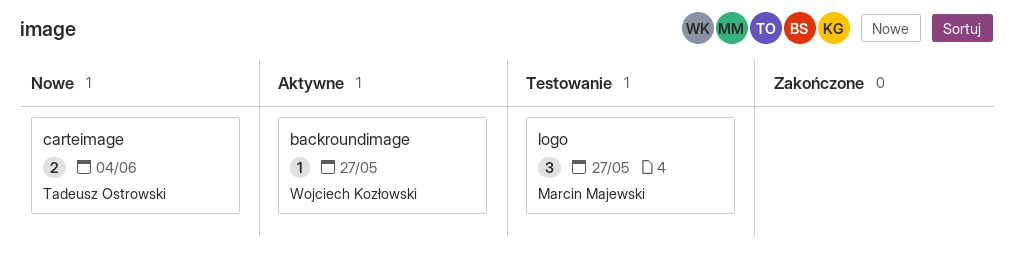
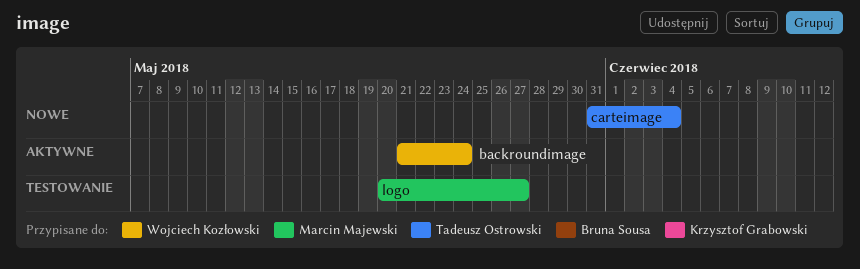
backroundimage, due: May 27 -> May 24

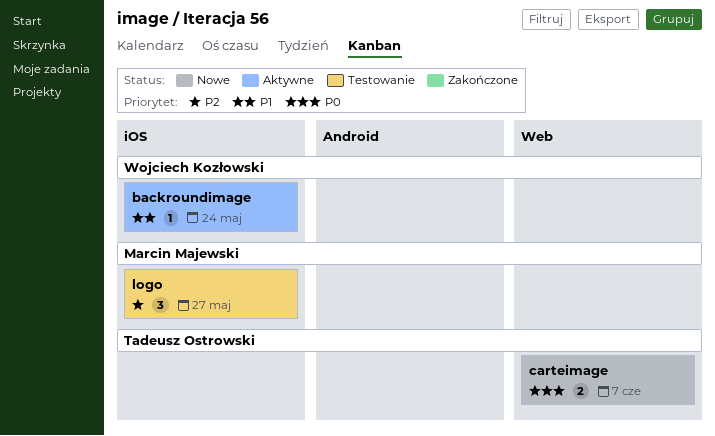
carteimage, due: Jun 4 -> Jun 7

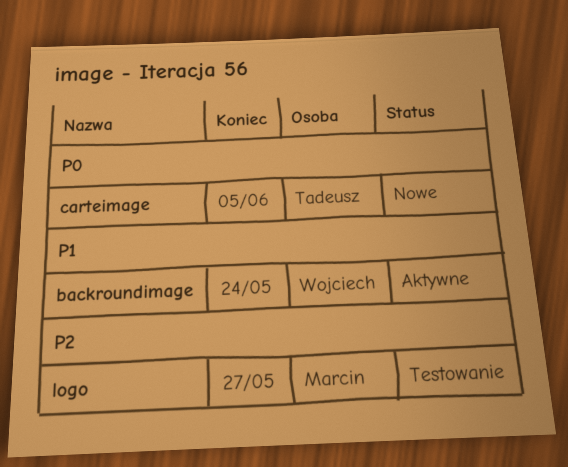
carteimage, due: Jun 7 -> Jun 5

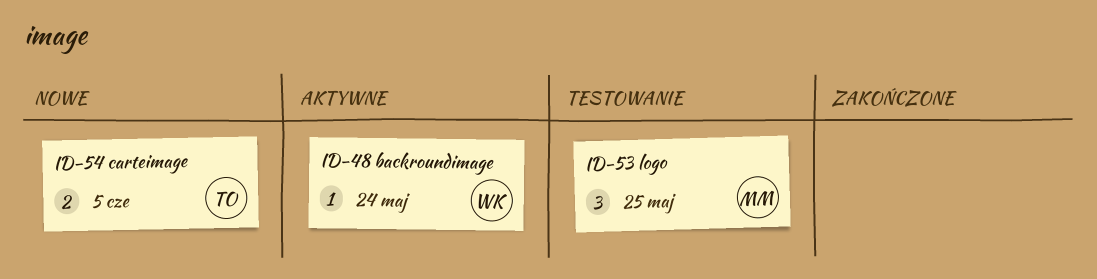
logo, due: May 27 -> May 25

